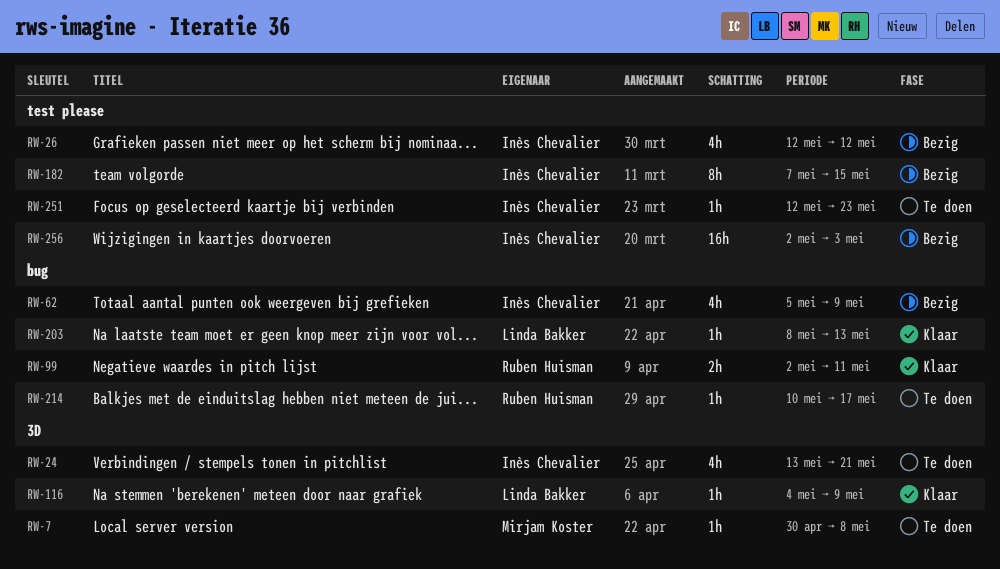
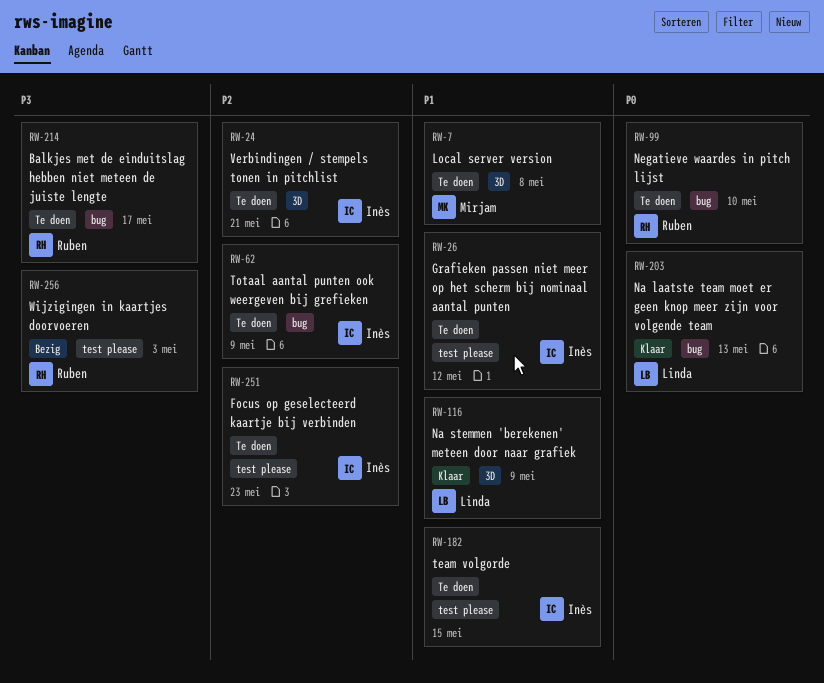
RW-26, status: Bezig -> Te doen
RW-62, status: Bezig -> Te doen
RW-99, status: Klaar -> Te doen
RW-99, due: May 11 -> May 10
RW-182, status: Bezig -> Te doen
RW-256, owner: Inès Chevalier -> Ruben Huisman

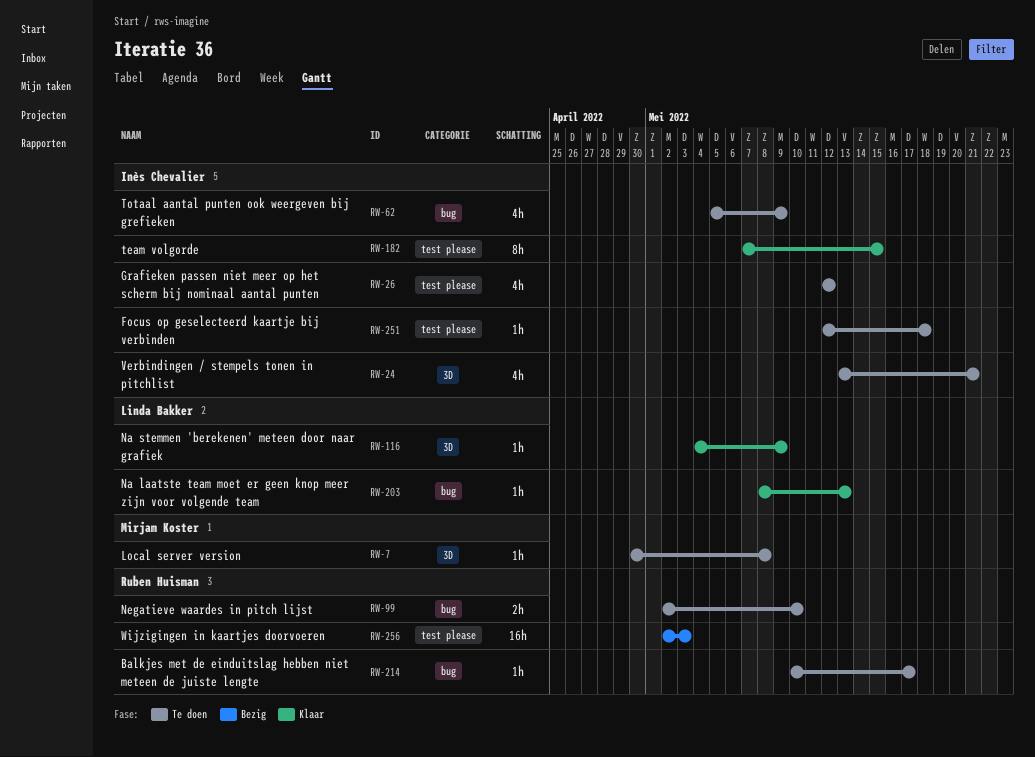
RW-182, status: Te doen -> Klaar
RW-251, due: May 23 -> May 18

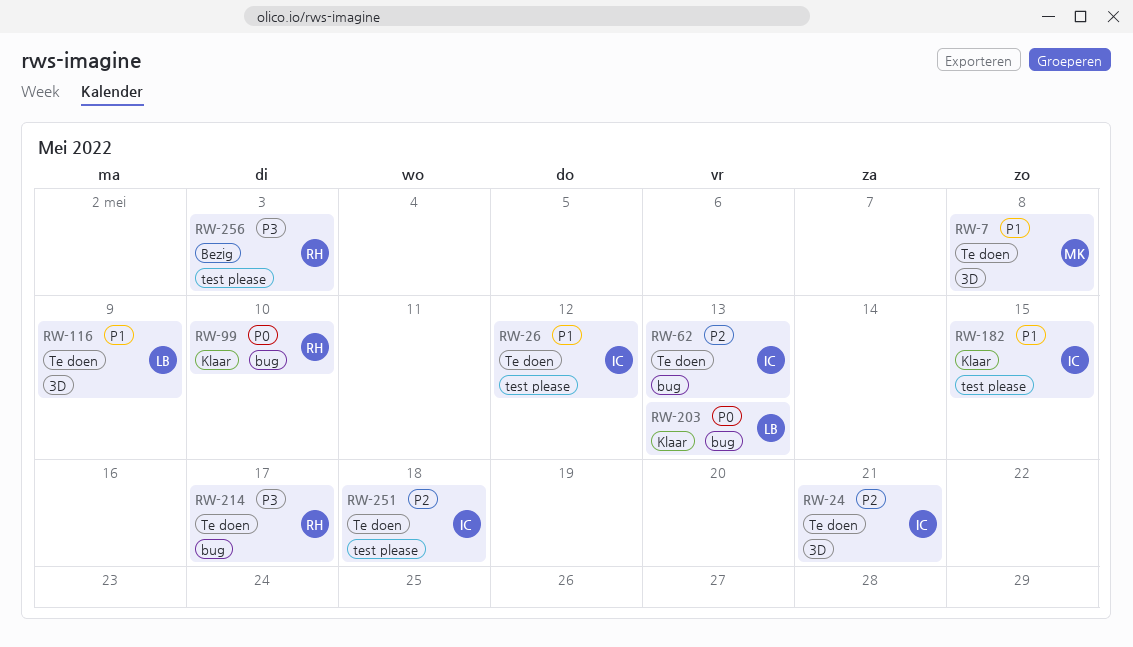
RW-62, due: May 9 -> May 13
RW-99, status: Te doen -> Klaar
RW-116, status: Klaar -> Te doen

